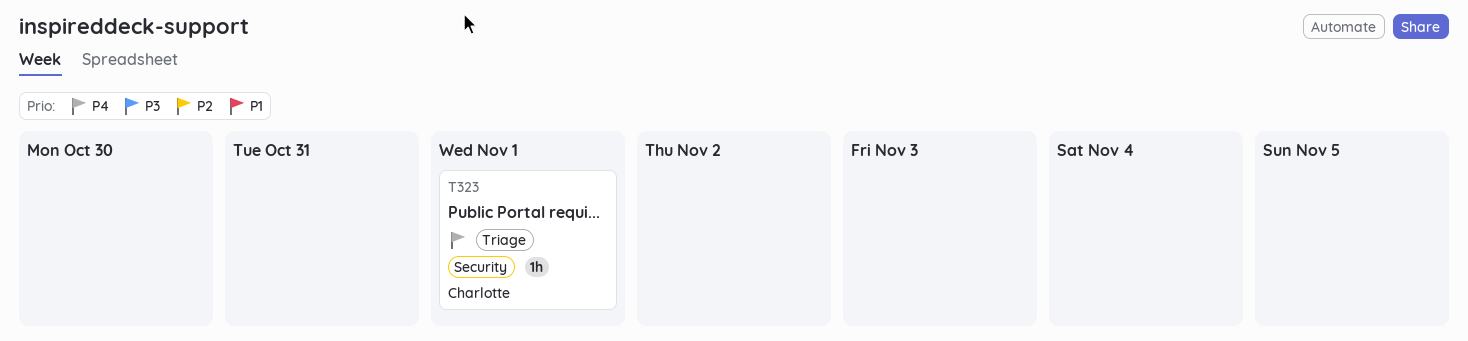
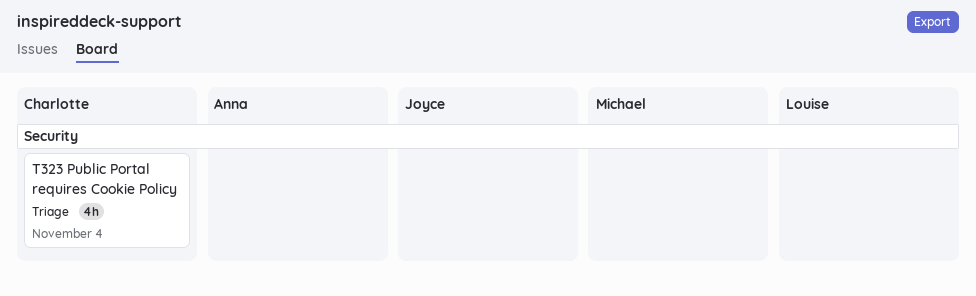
T323, estimate: 1h -> 4h
T323, due: Nov 1 -> Nov 4

